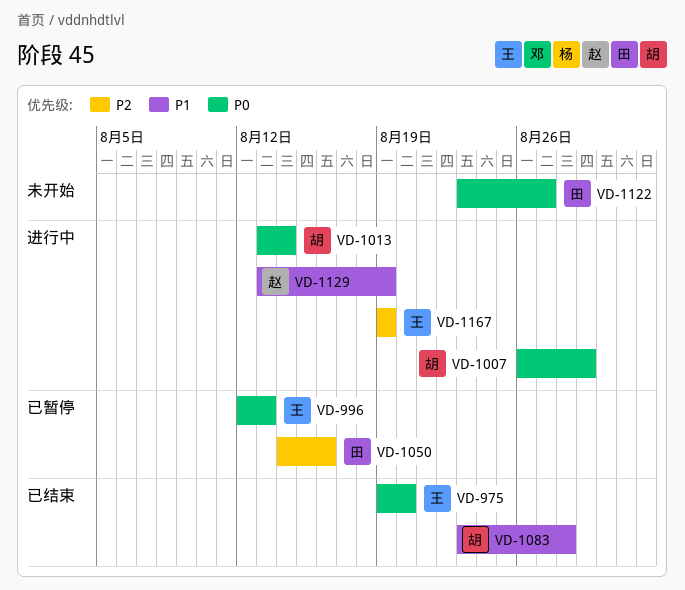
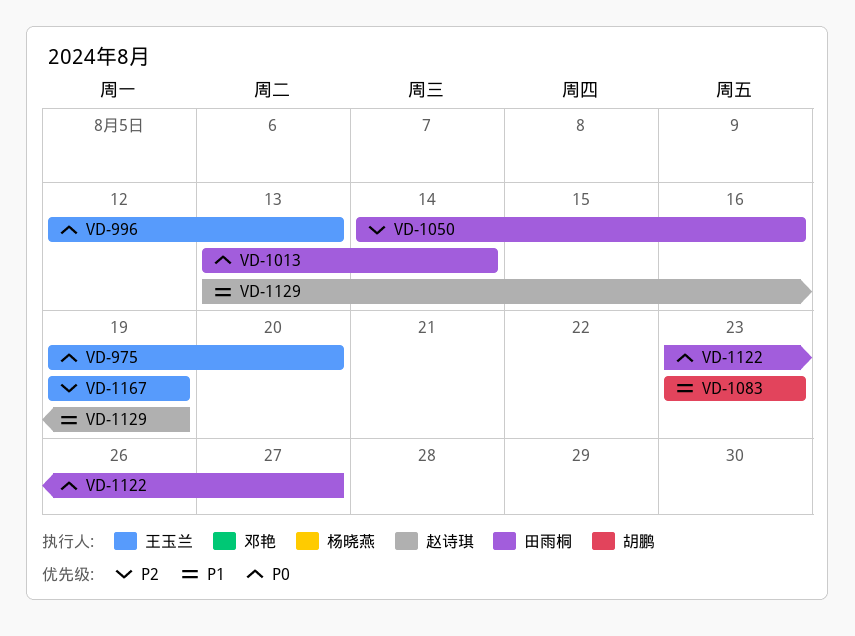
VD-1007: present -> none
VD-1013, owner: 胡鹏 -> 田雨桐
VD-1083, due: Aug 28 -> Aug 23

